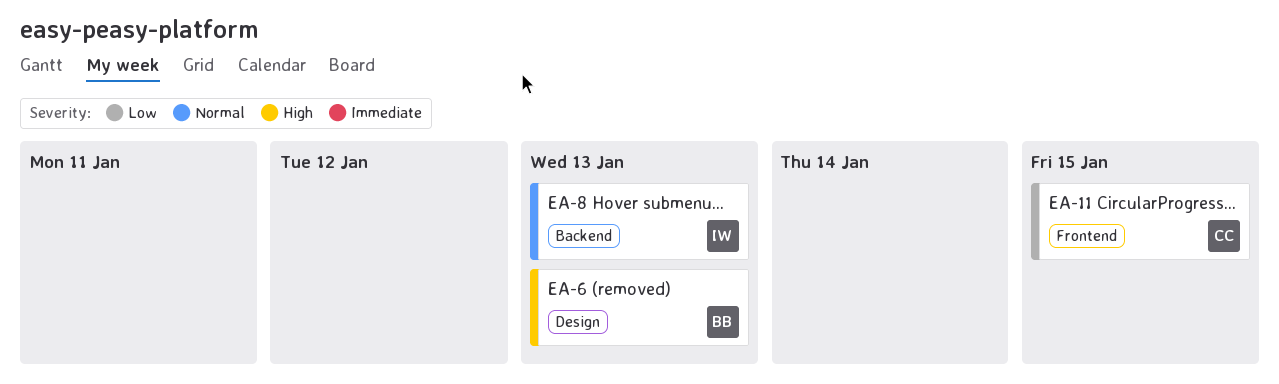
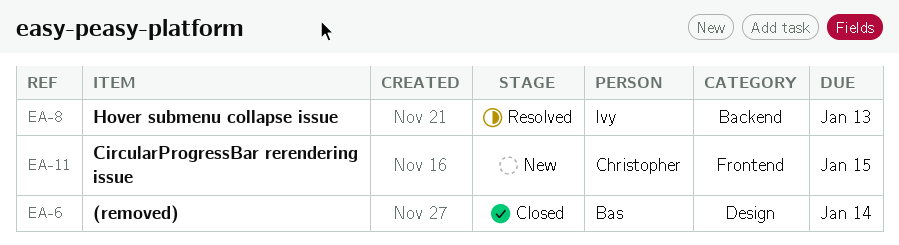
EA-6, due: Jan 13 -> Jan 14

